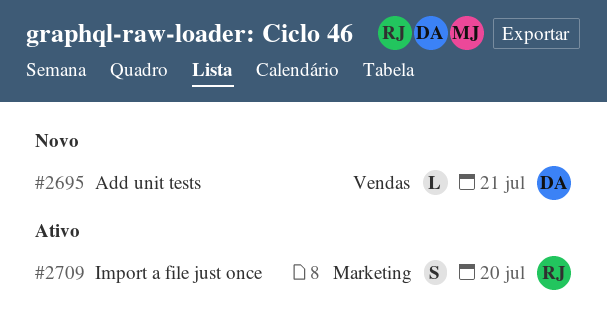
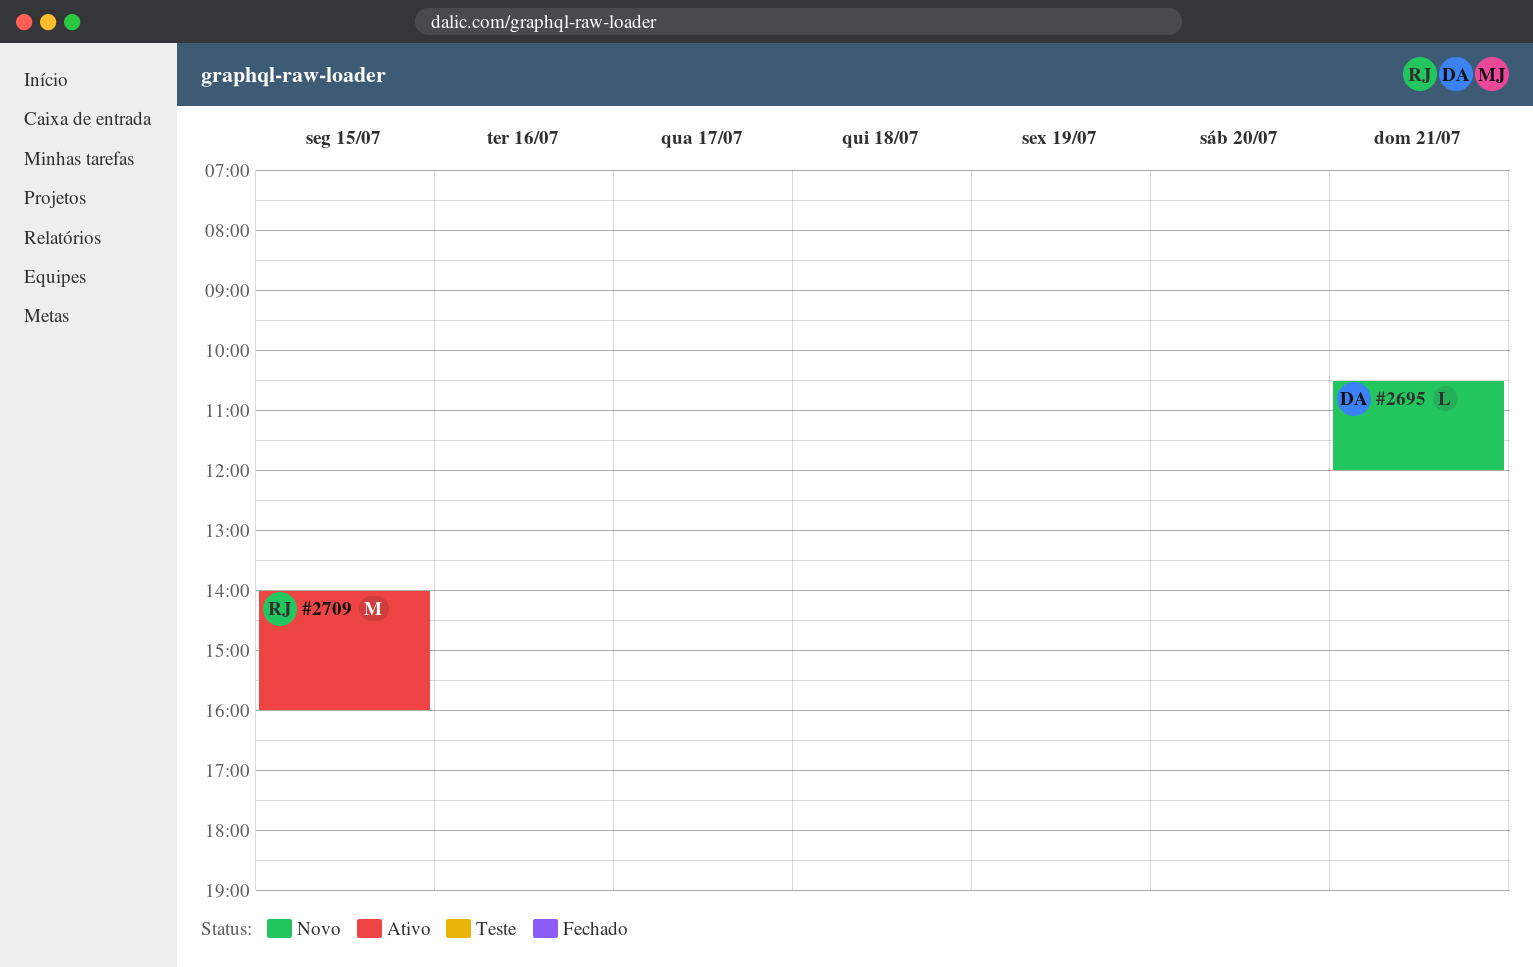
#2709, estimate: S -> M
#2709, day: Jul 20 -> Jul 15

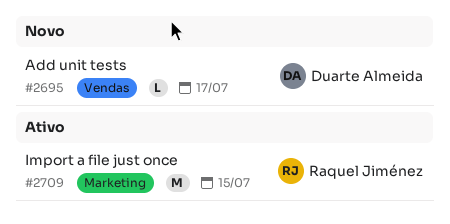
#2695, day: Jul 21 -> Jul 17

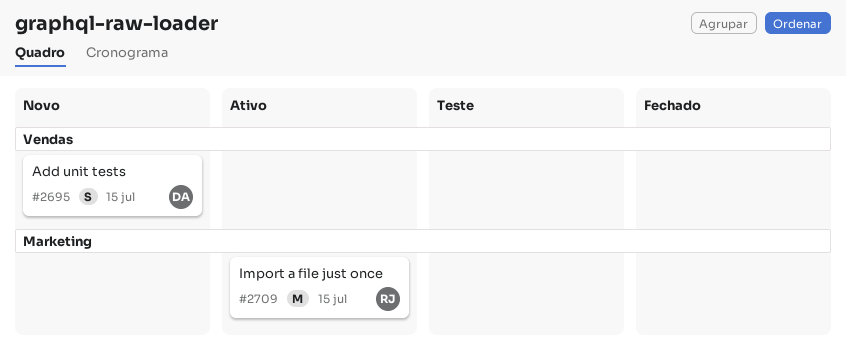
#2695, estimate: L -> S
#2695, day: Jul 17 -> Jul 15

